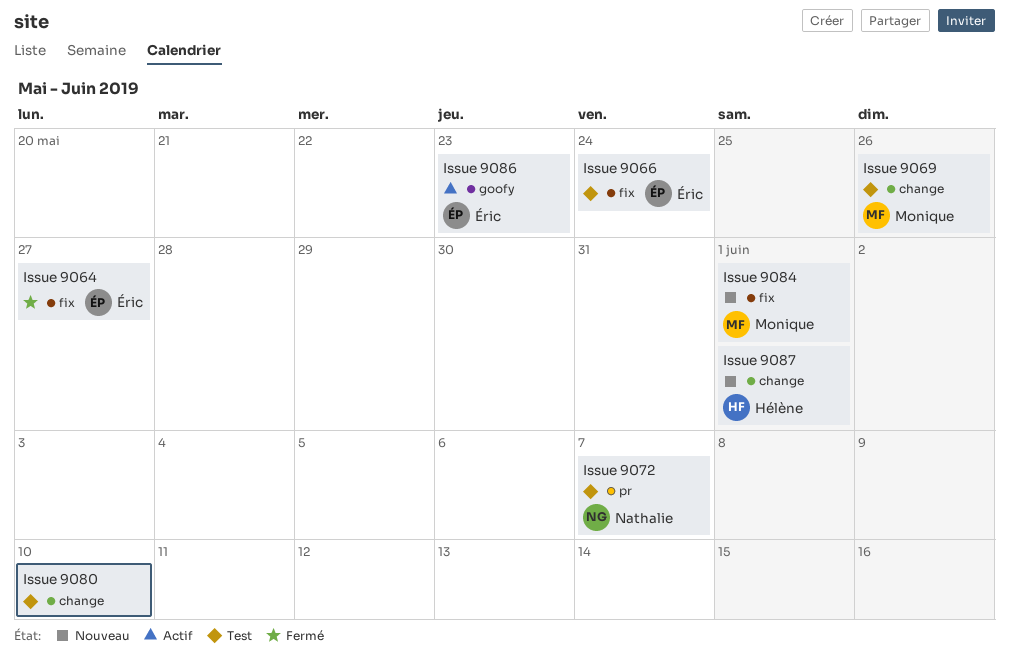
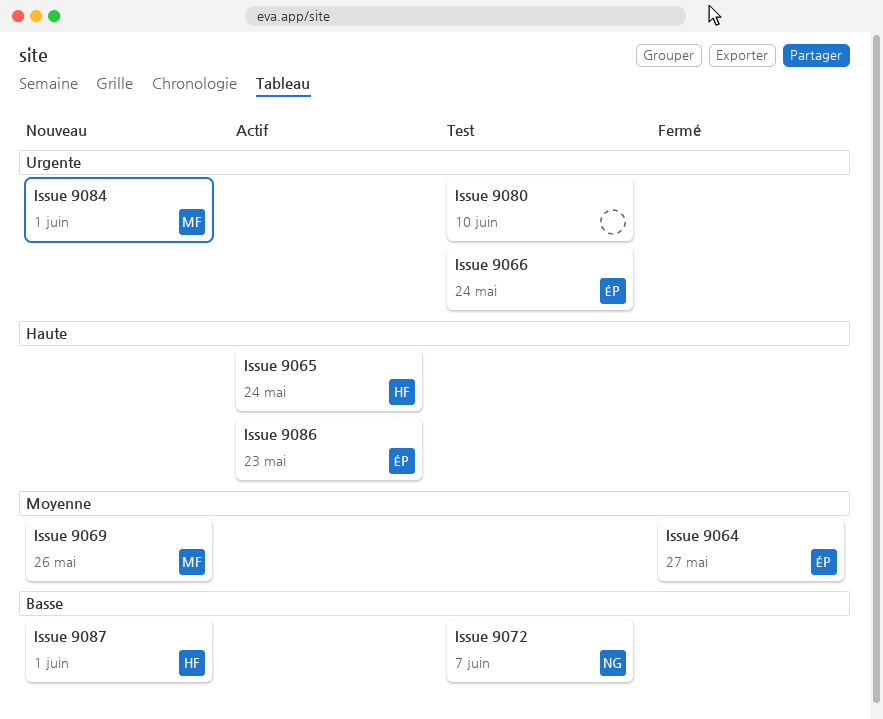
Issue 9065: none -> present
Issue 9069, status: Test -> Nouveau

